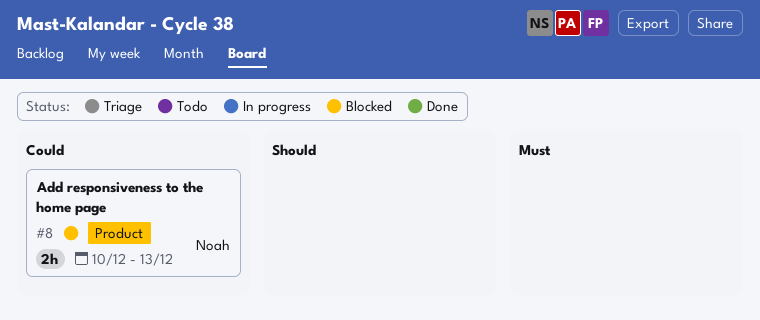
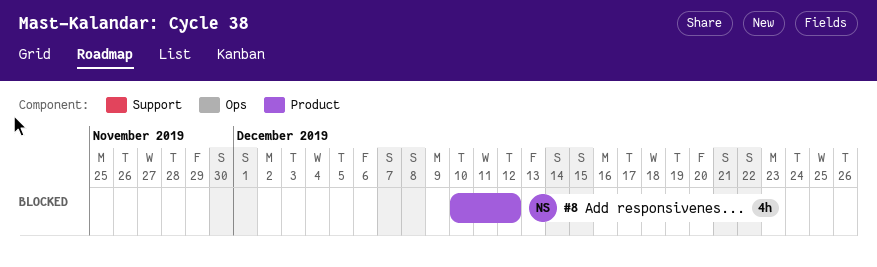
#8, estimate: 2h -> 4h
#8, due: Dec 13 -> Dec 12

